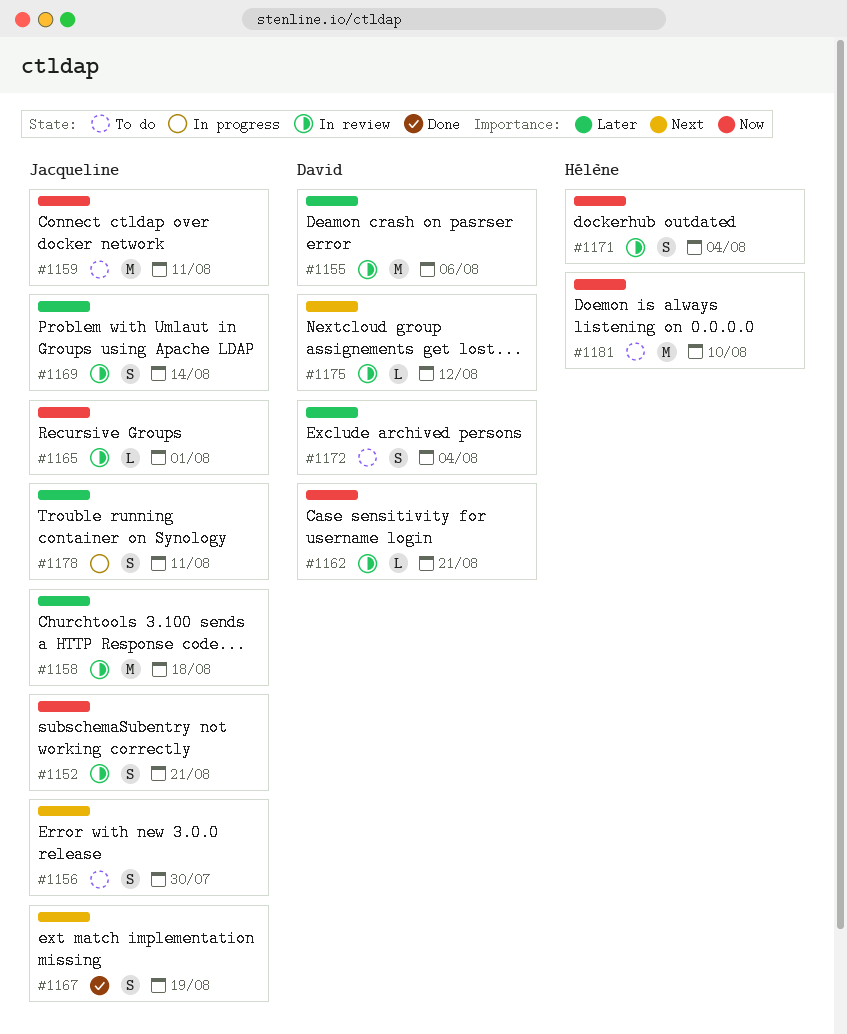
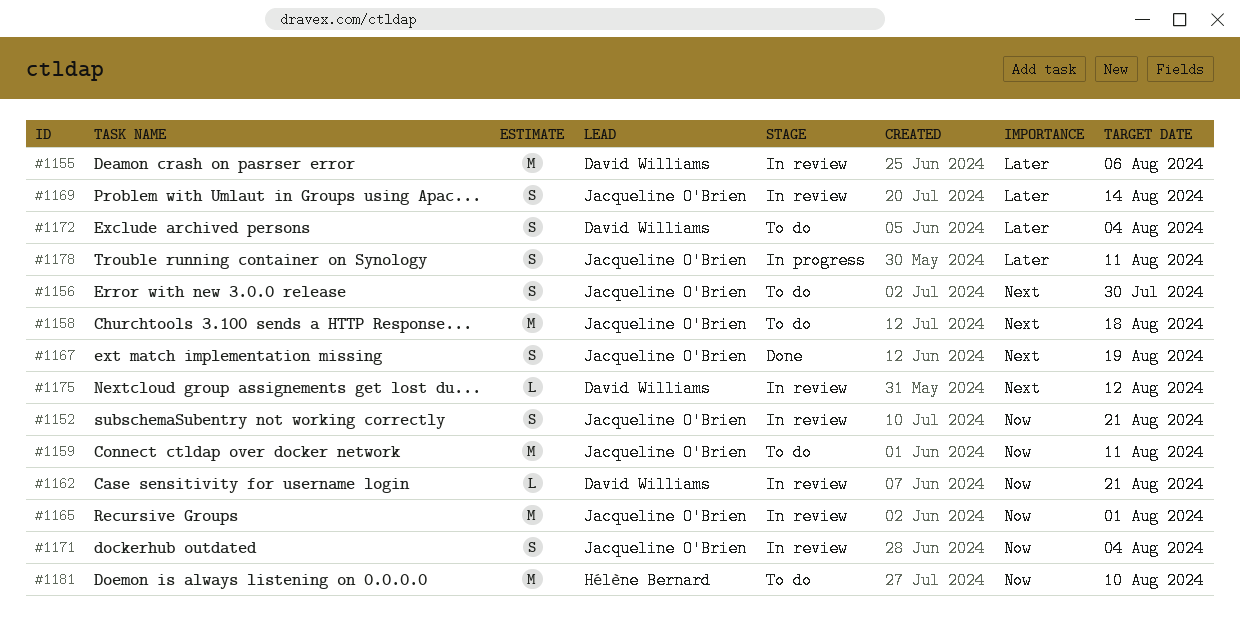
#1158, status: In review -> To do
#1158, priority: Later -> Next
#1165, estimate: L -> M
#1171, owner: Hélène Bernard -> Jacqueline O'Brien

